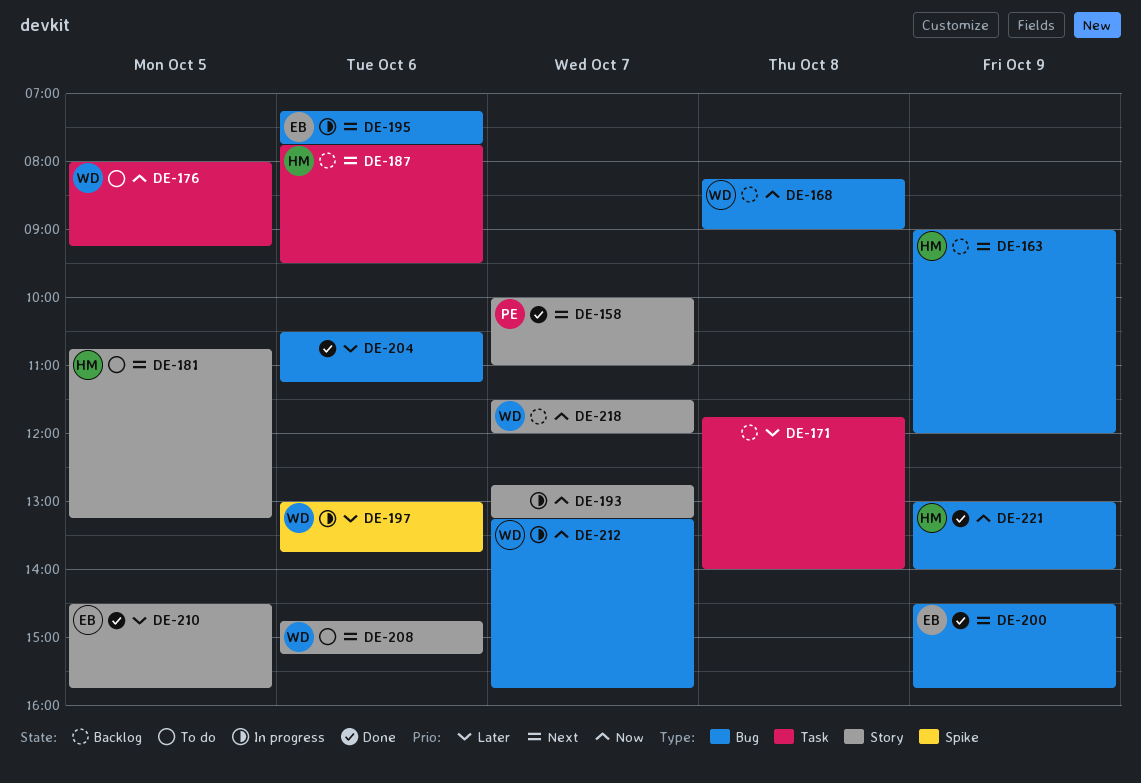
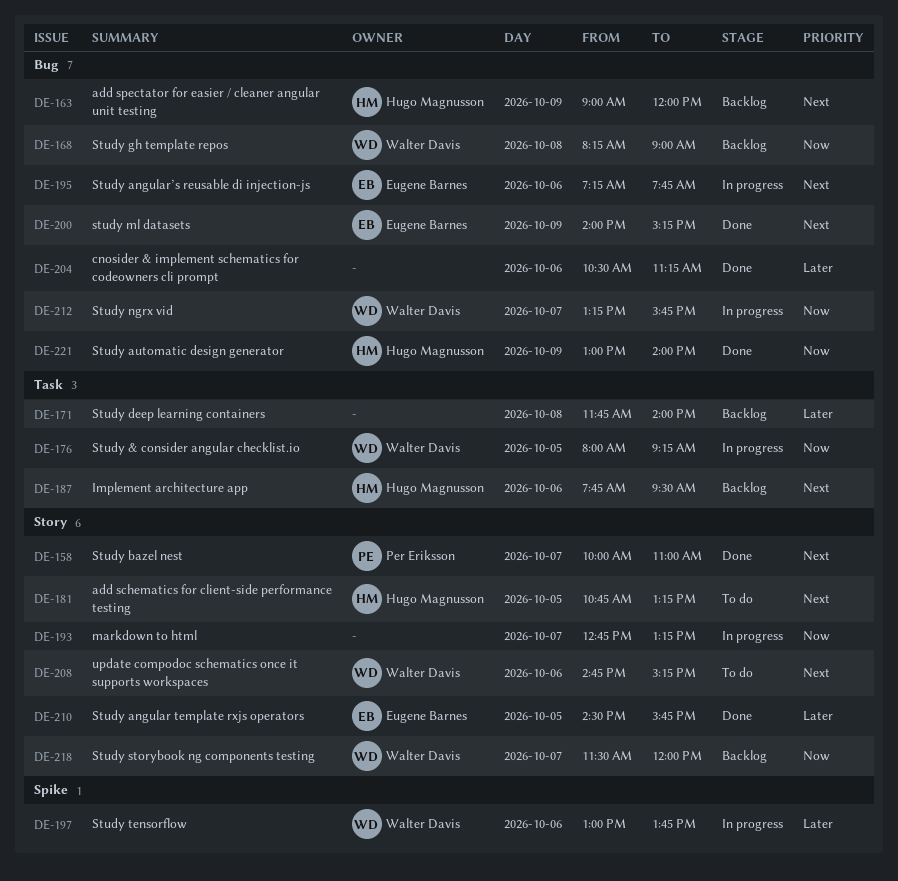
DE-176, status: To do -> In progress
DE-200, begins: 14:30 -> 14:00
DE-200, ends: 15:45 -> 15:15

